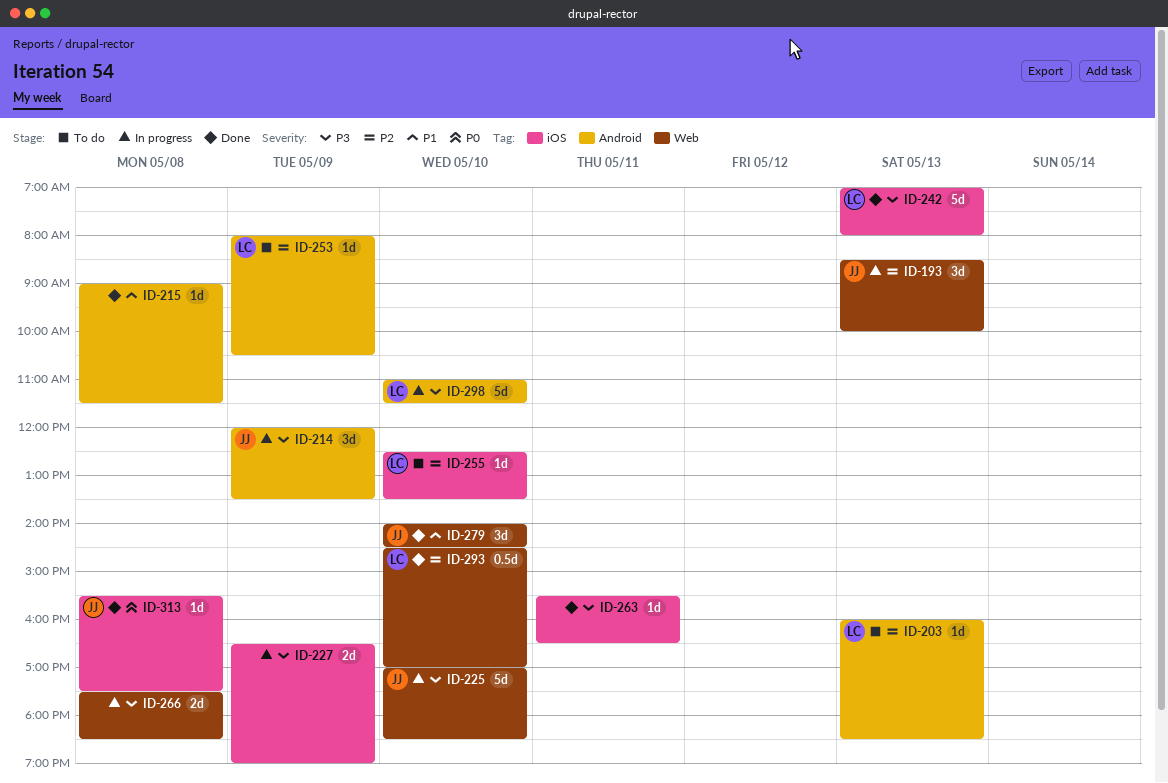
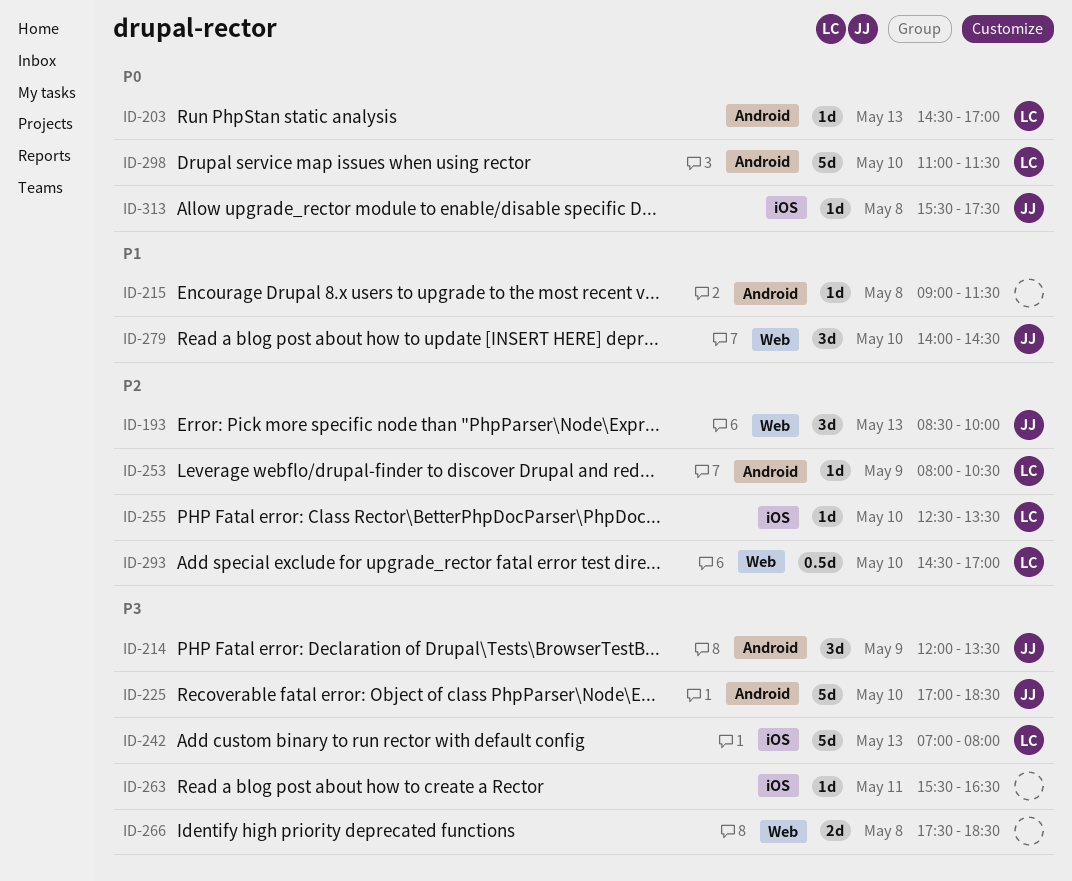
ID-203, priority: P2 -> P0
ID-203, begins: 16:00 -> 14:30
ID-203, ends: 18:30 -> 17:00
ID-225, label: Web -> Android
ID-227: present -> none
ID-298, priority: P3 -> P0

